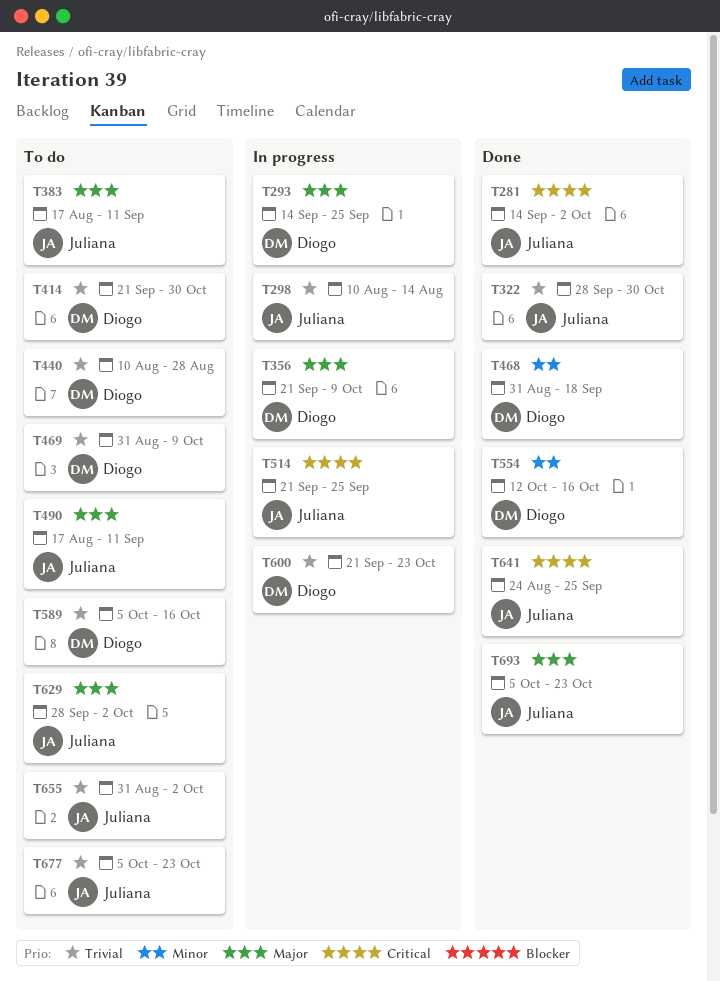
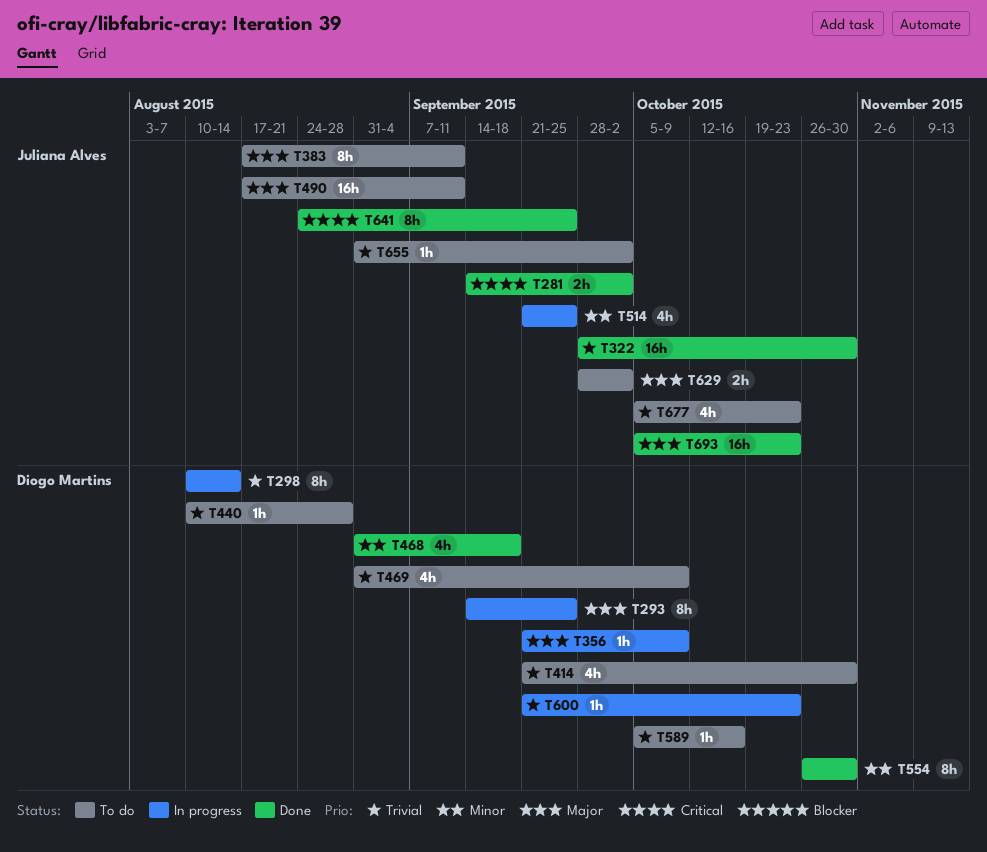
T298, owner: Juliana Alves -> Diogo Martins
T514, priority: Critical -> Minor
T554, start: Oct 12 -> Oct 26
T554, due: Oct 16 -> Oct 30

